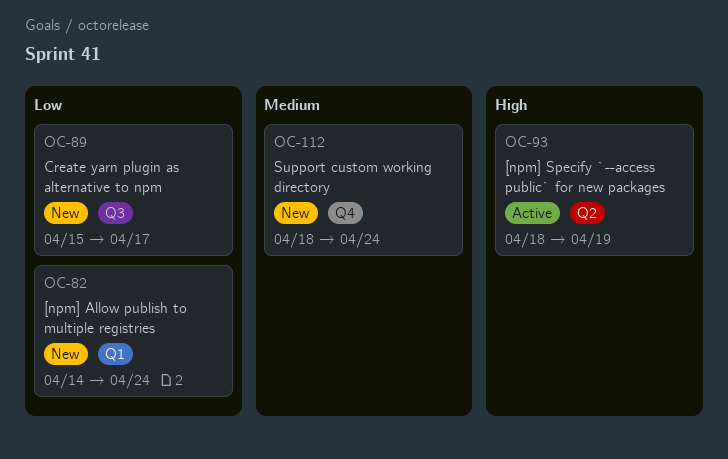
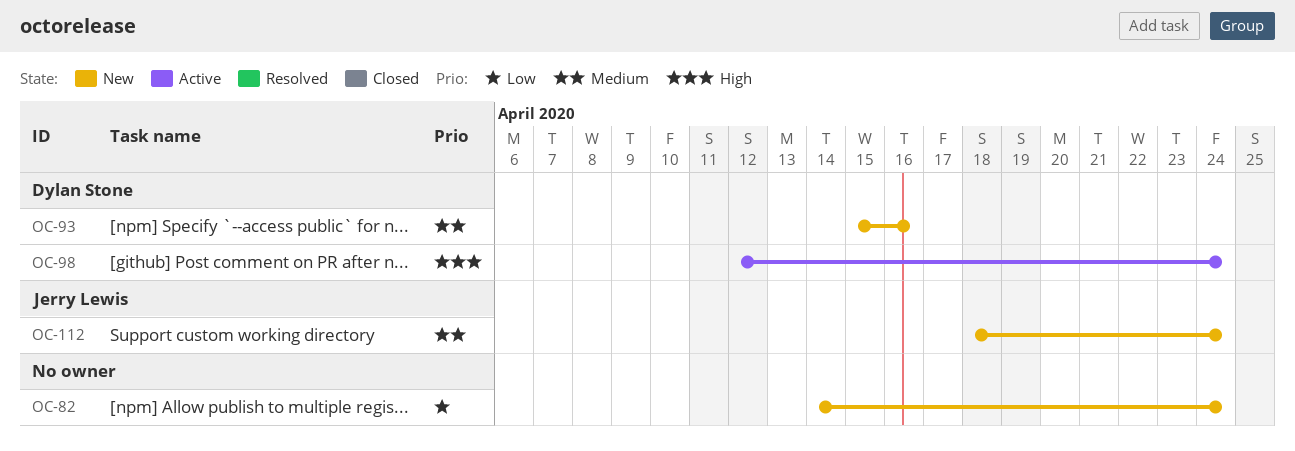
OC-89: present -> none
OC-93, status: Active -> New
OC-93, priority: High -> Medium
OC-93, start: Apr 18 -> Apr 15
OC-93, due: Apr 19 -> Apr 16
OC-98: none -> present

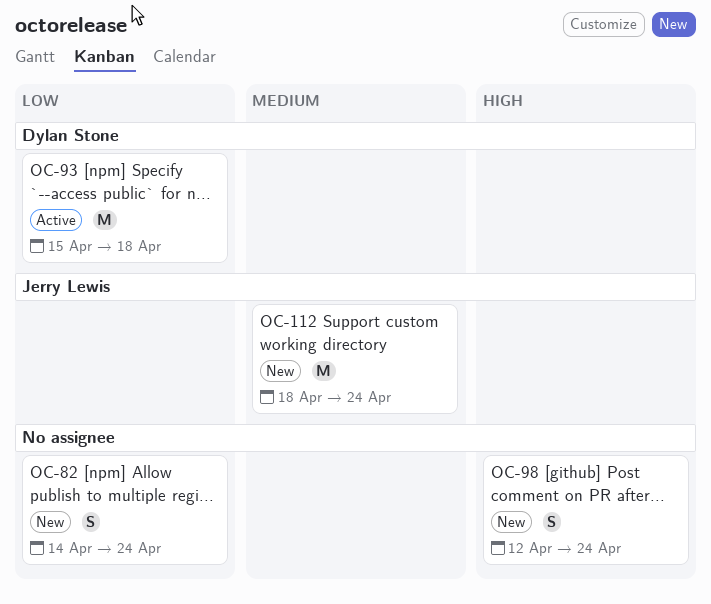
OC-93, status: New -> Active
OC-93, priority: Medium -> Low
OC-93, due: Apr 16 -> Apr 18
OC-98, status: Active -> New
OC-98, owner: Dylan Stone -> none

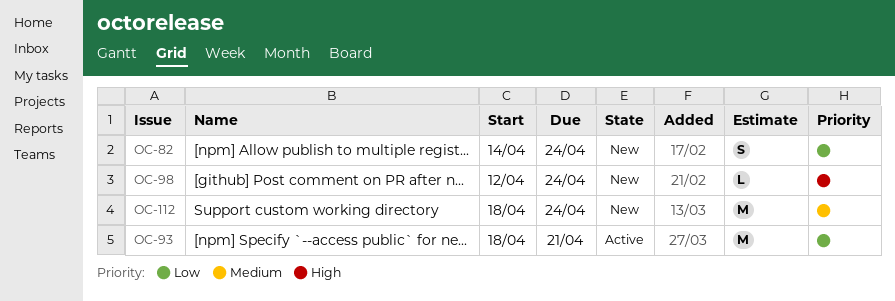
OC-93, start: Apr 15 -> Apr 18
OC-93, due: Apr 18 -> Apr 21
OC-98, estimate: S -> L

